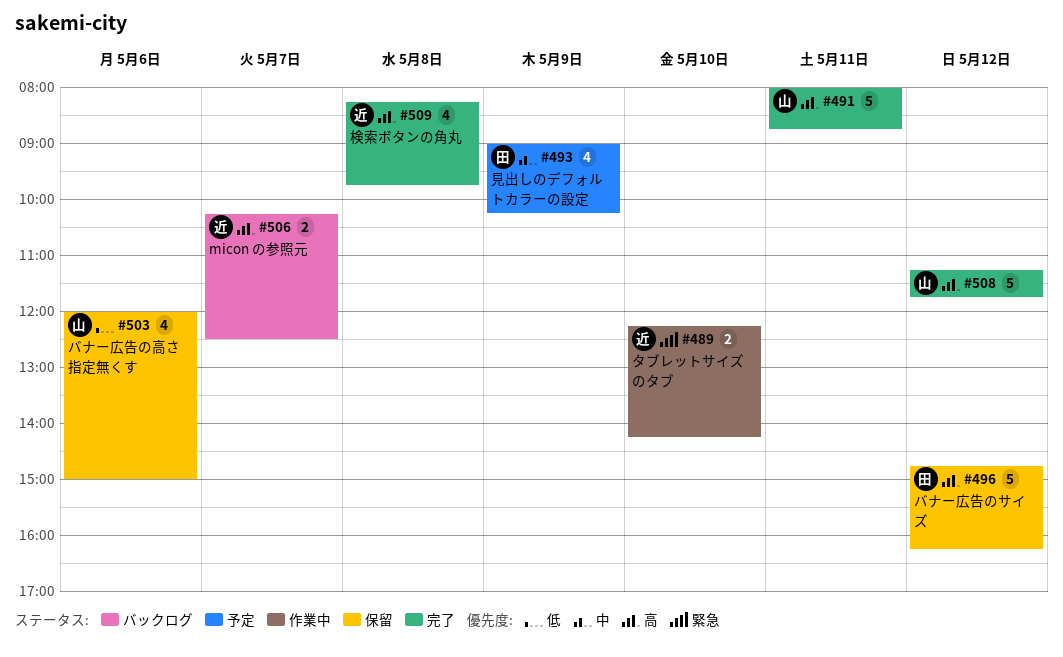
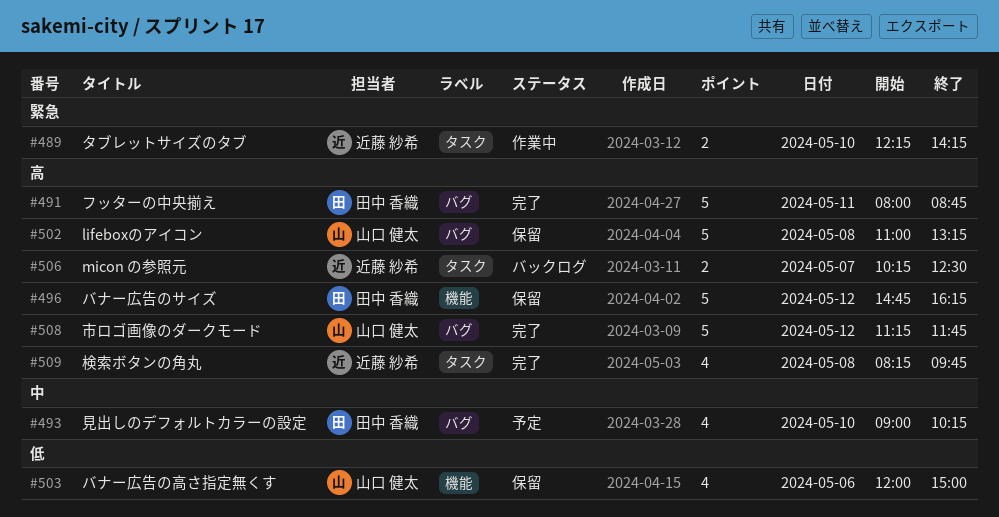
#491, owner: 山口 健太 -> 田中 香織
#493, day: May 9 -> May 10
#502: none -> present

